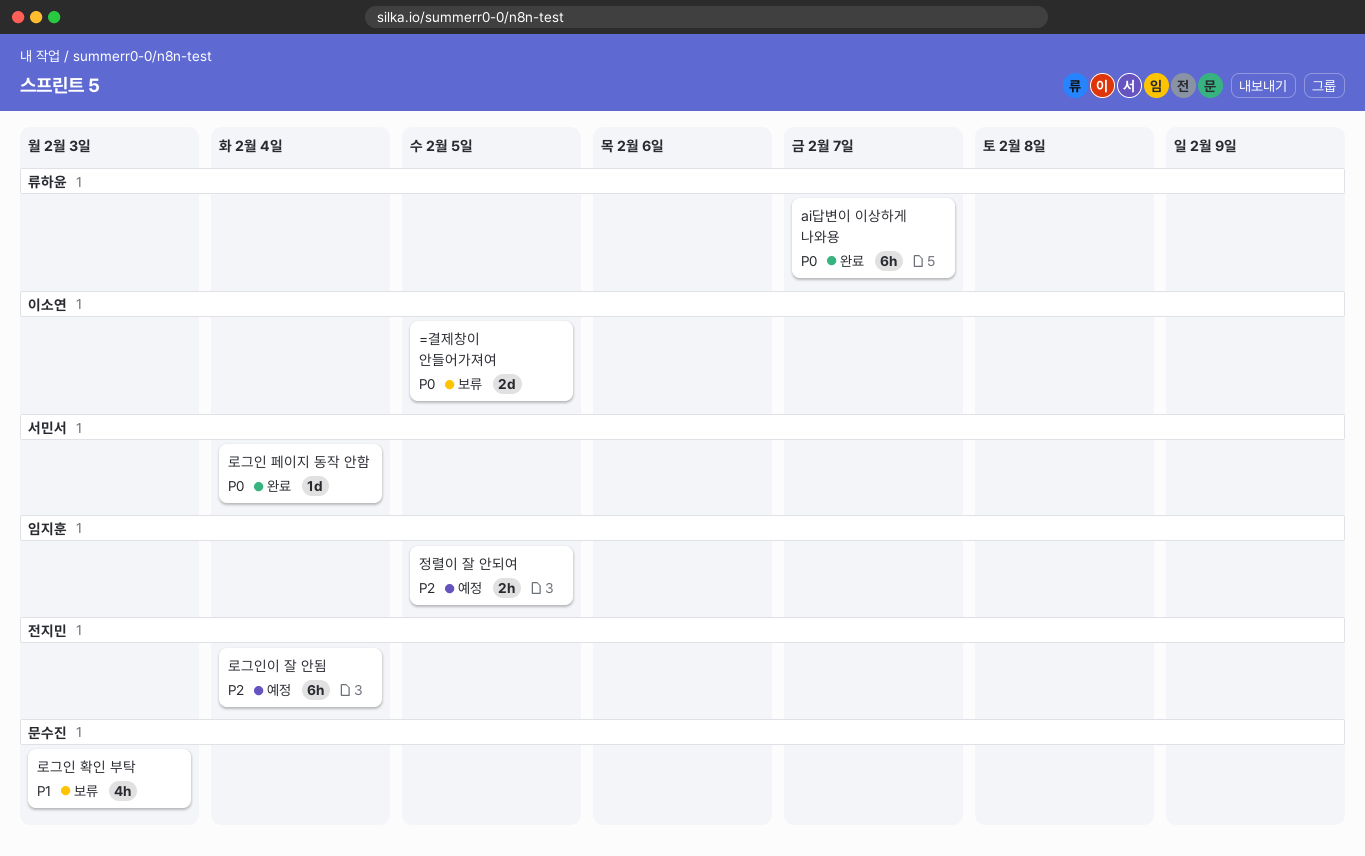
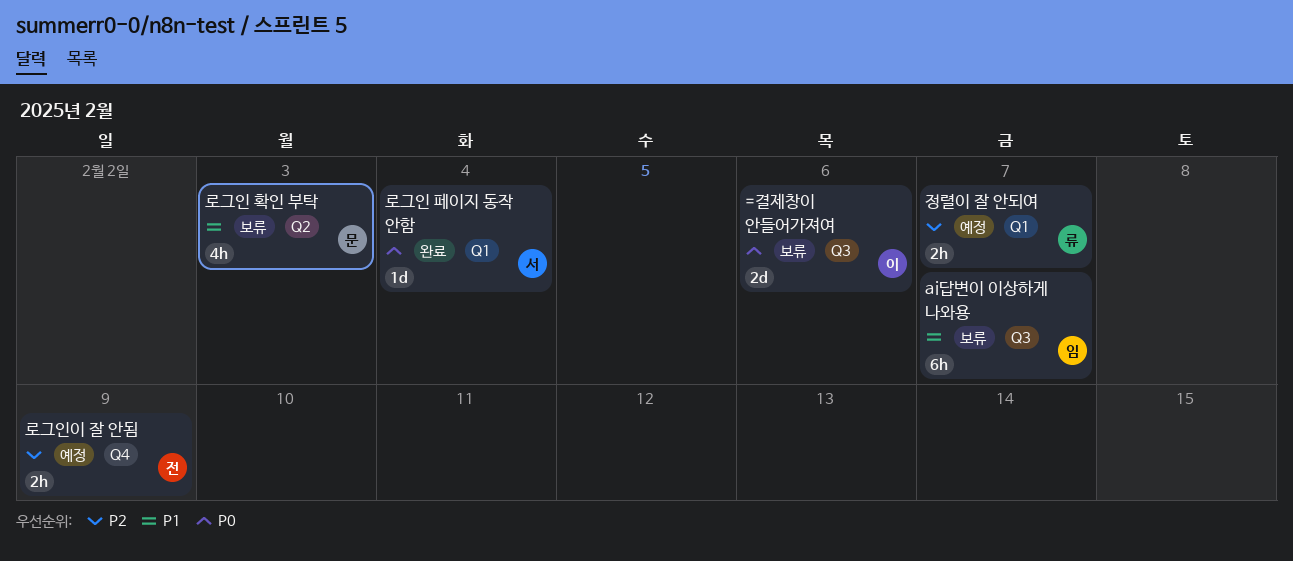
=결제창이 안들어가져여, due: Feb 5 -> Feb 6
ai답변이 이상하게 나와용, status: 완료 -> 보류
ai답변이 이상하게 나와용, owner: 류하윤 -> 임지훈
ai답변이 이상하게 나와용, priority: P0 -> P1
로그인이 잘 안됨, estimate: 6h -> 2h
로그인이 잘 안됨, due: Feb 4 -> Feb 9
정렬이 잘 안되여, owner: 임지훈 -> 류하윤
정렬이 잘 안되여, due: Feb 5 -> Feb 7

